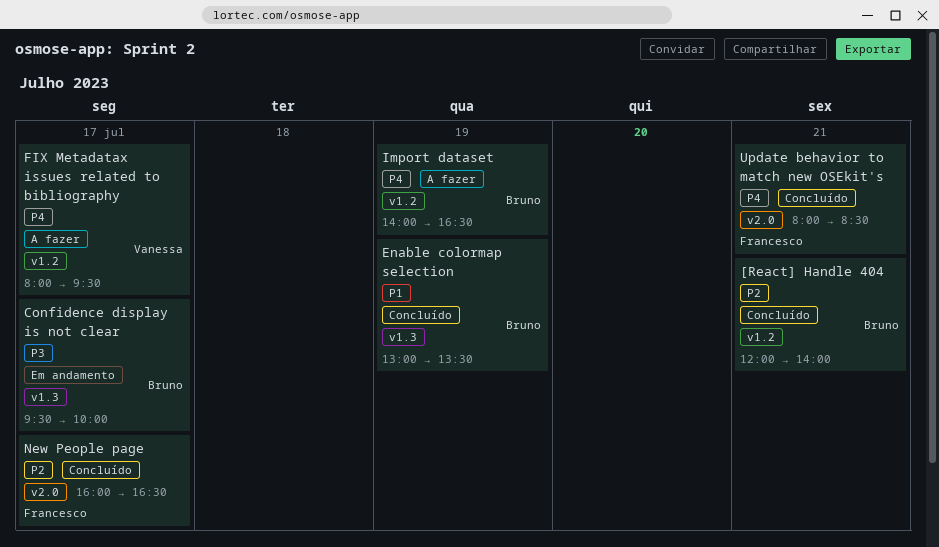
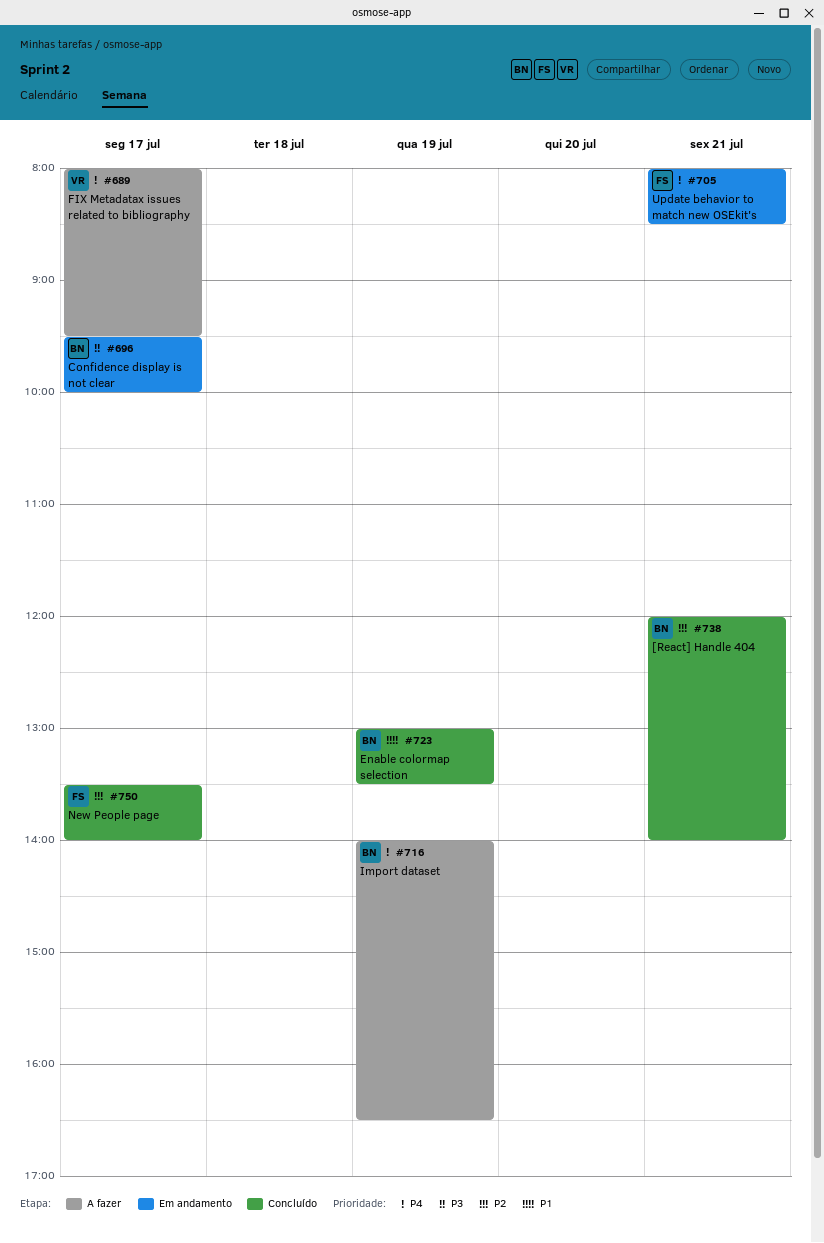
New People page, begins: 16:00 -> 13:30
New People page, ends: 16:30 -> 14:00
Update behavior to match new OSEkit's, status: Concluído -> Em andamento

